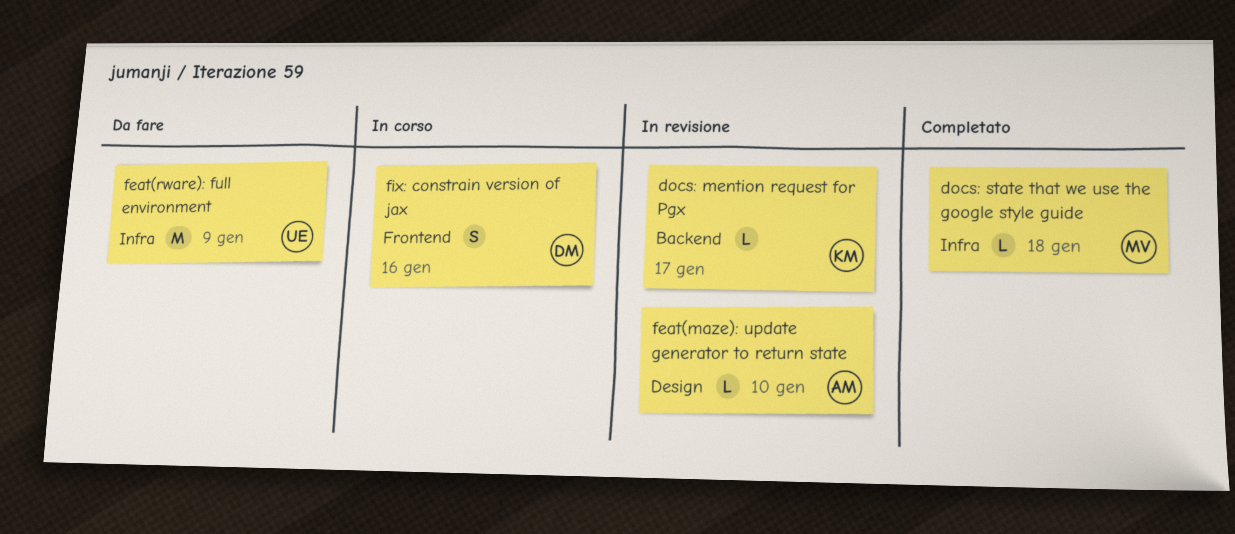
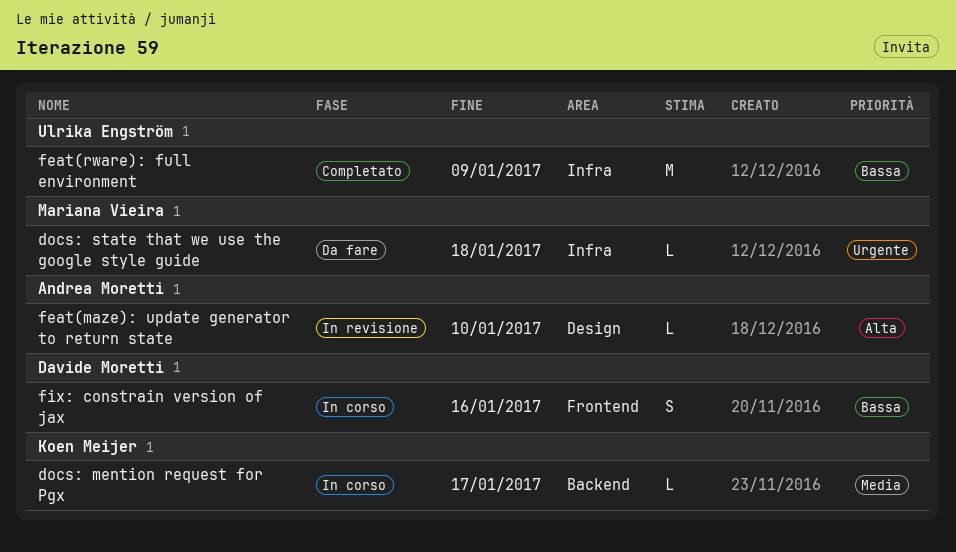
docs: mention request for Pgx, status: In revisione -> In corso
docs: state that we use the google style guide, status: Completato -> Da fare
feat(rware): full environment, status: Da fare -> Completato

